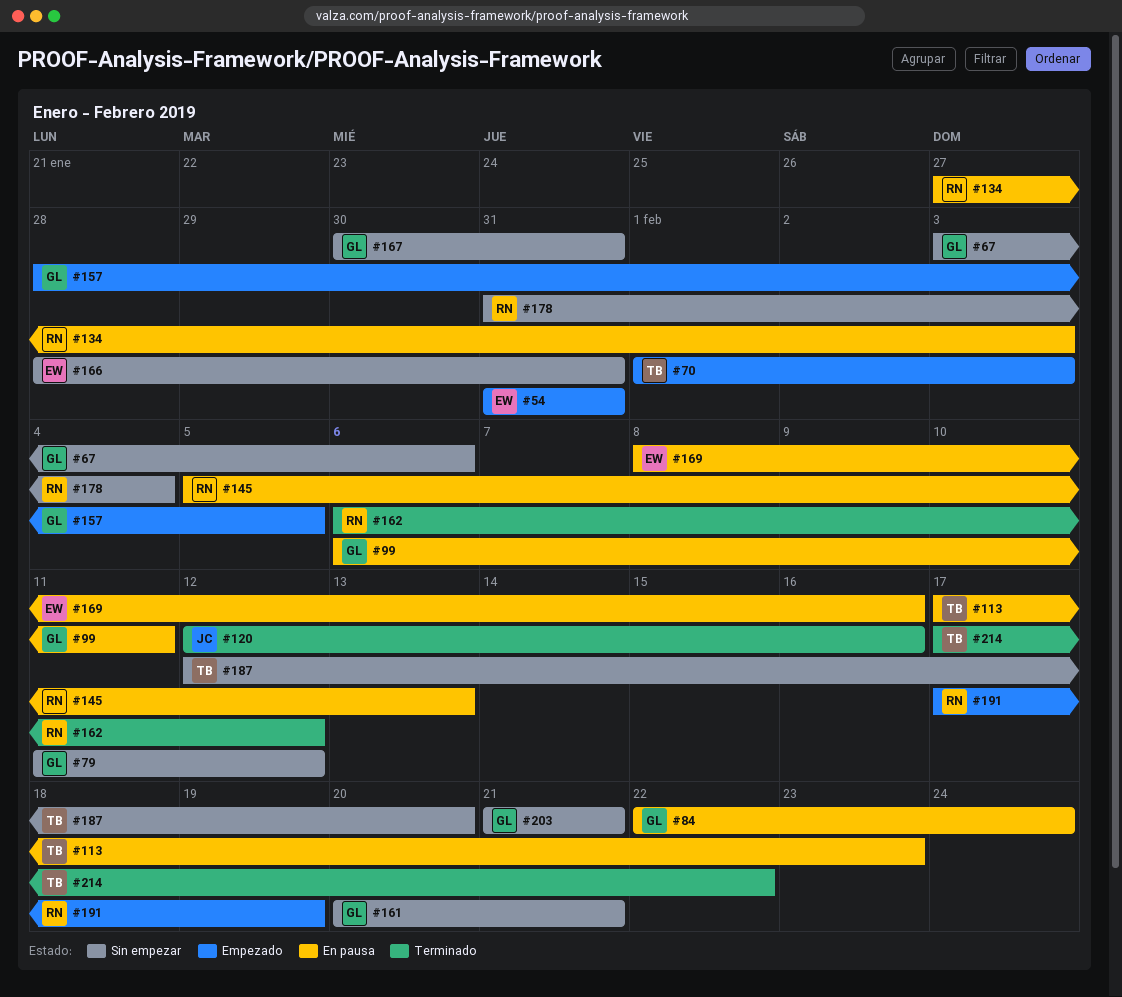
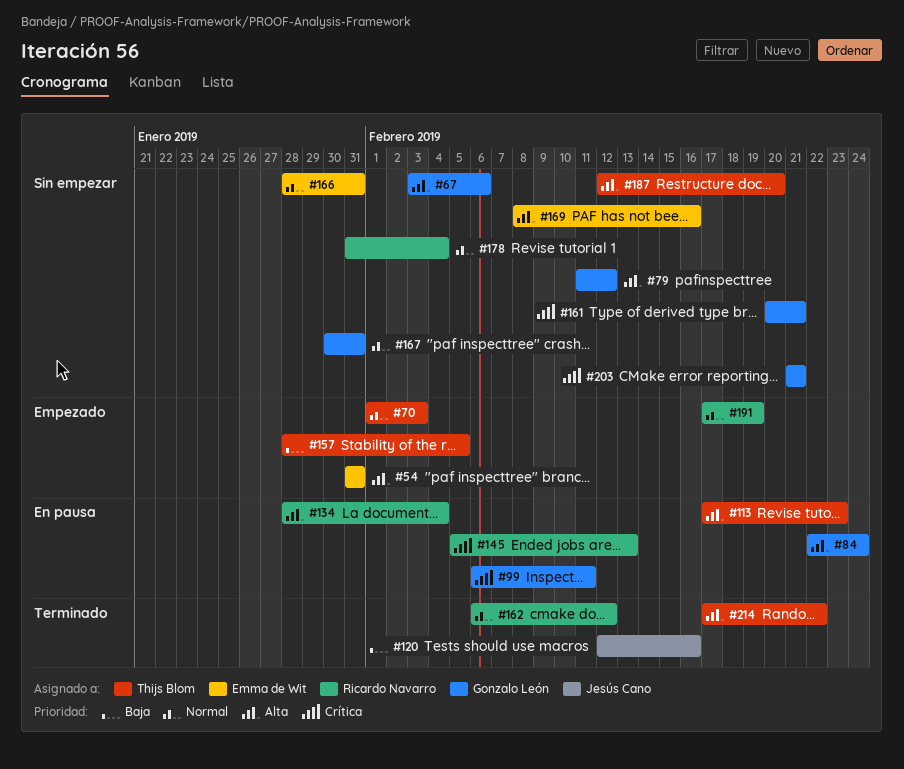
#134, start: Jan 27 -> Jan 28
#134, due: Feb 3 -> Feb 4
#157, owner: Gonzalo León -> Thijs Blom
#169, status: En pausa -> Sin empezar

